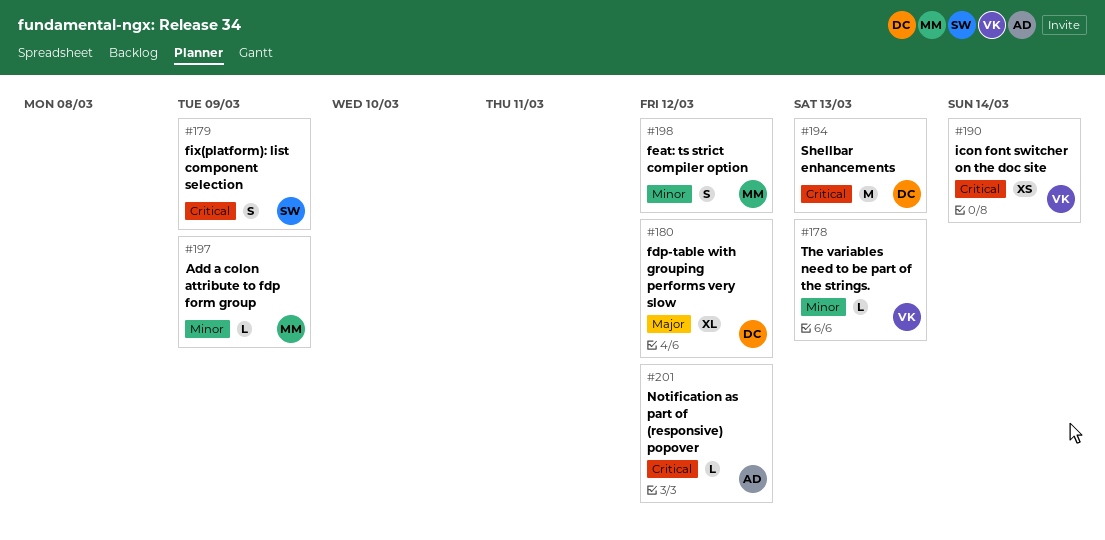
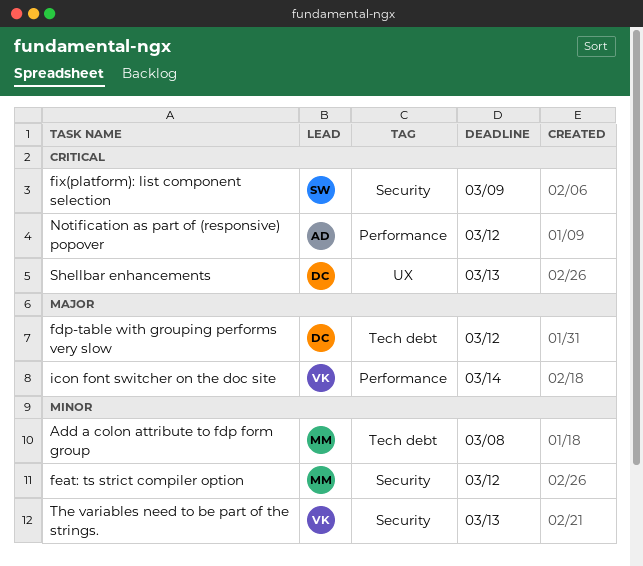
Add a colon attribute to fdp form group, due: Mar 9 -> Mar 8
icon font switcher on the doc site, priority: Critical -> Major

